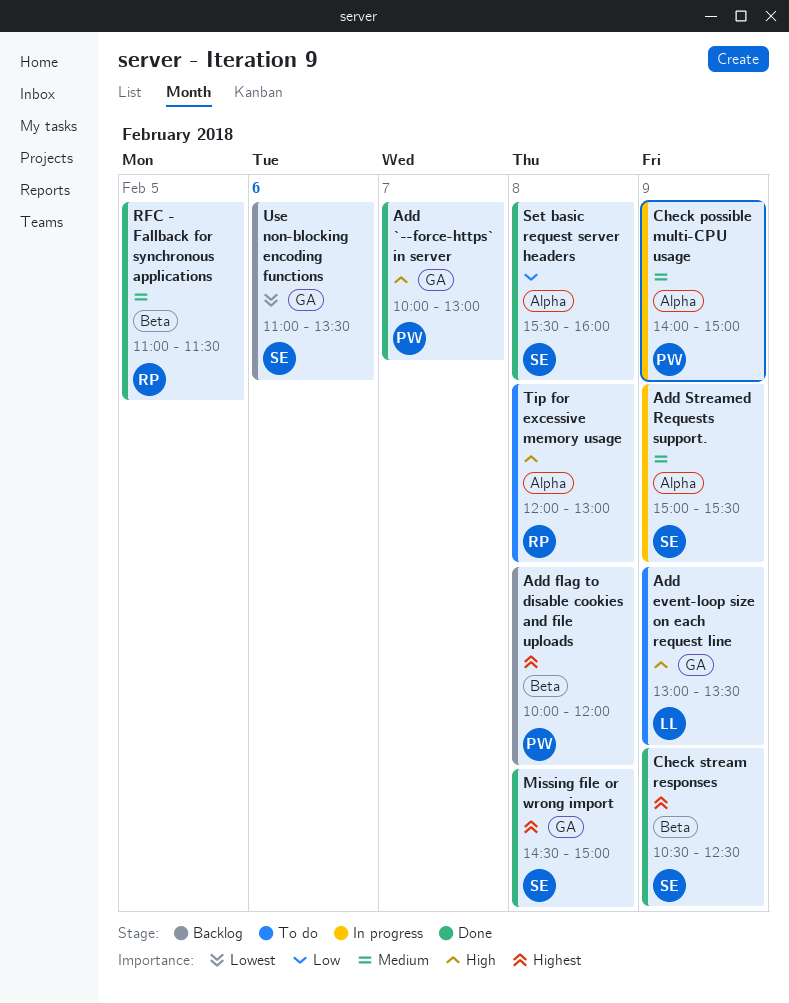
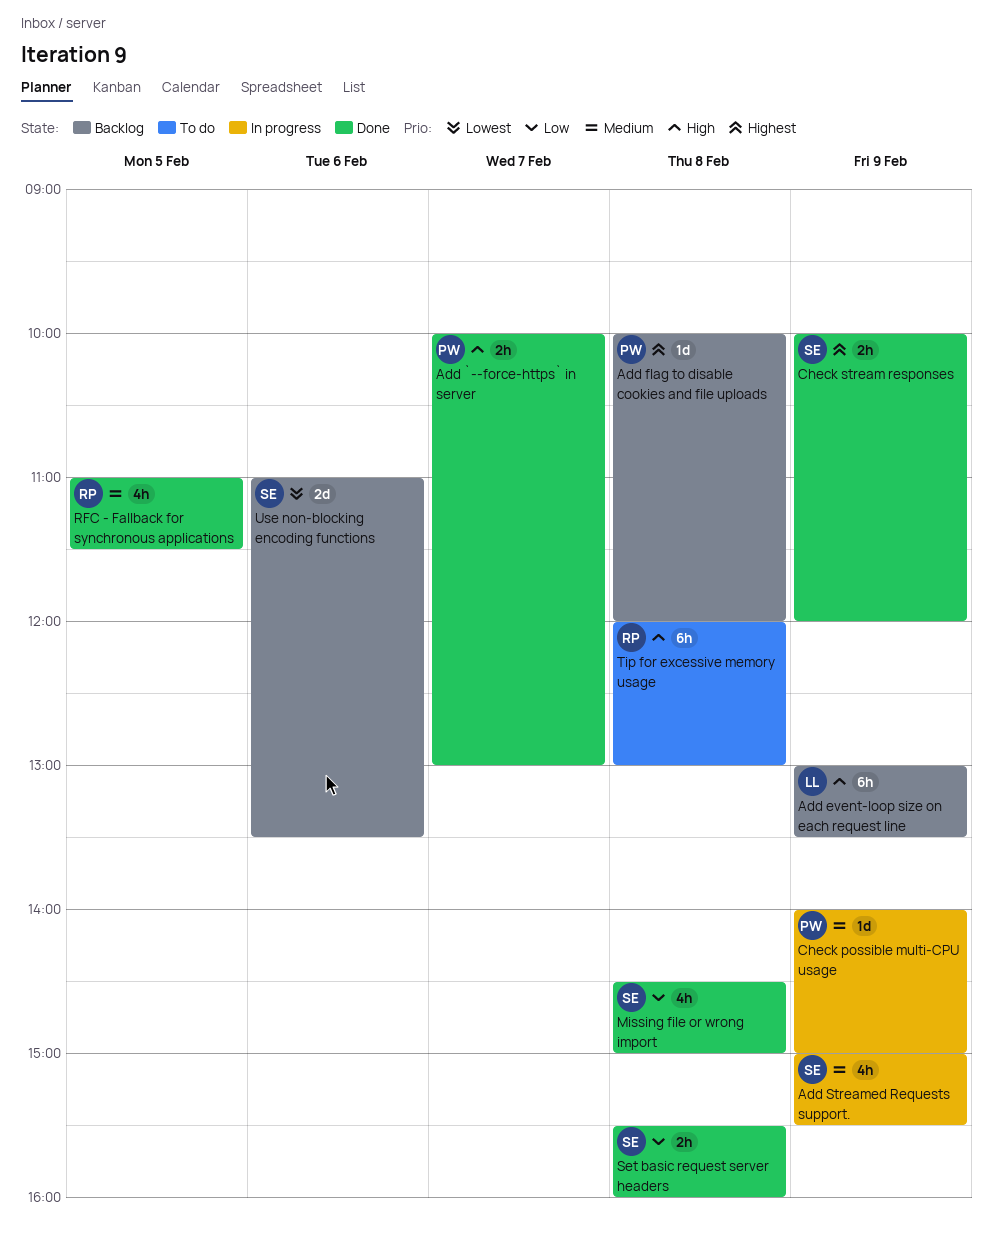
Add event-loop size on each request line, status: To do -> Backlog
Check stream responses, begins: 10:30 -> 10:00
Check stream responses, ends: 12:30 -> 12:00
Missing file or wrong import, priority: Highest -> Low

